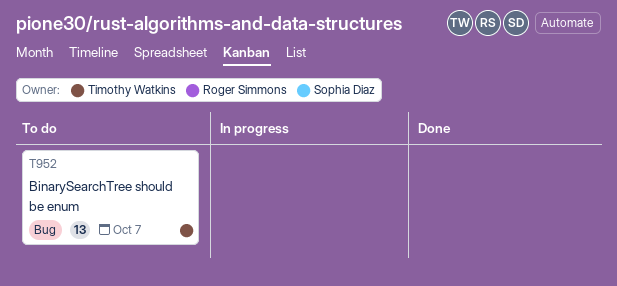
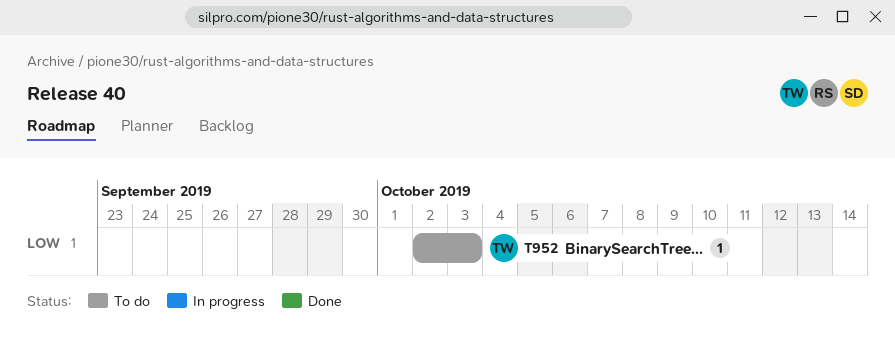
T952, estimate: 13 -> 1
T952, due: Oct 7 -> Oct 3

